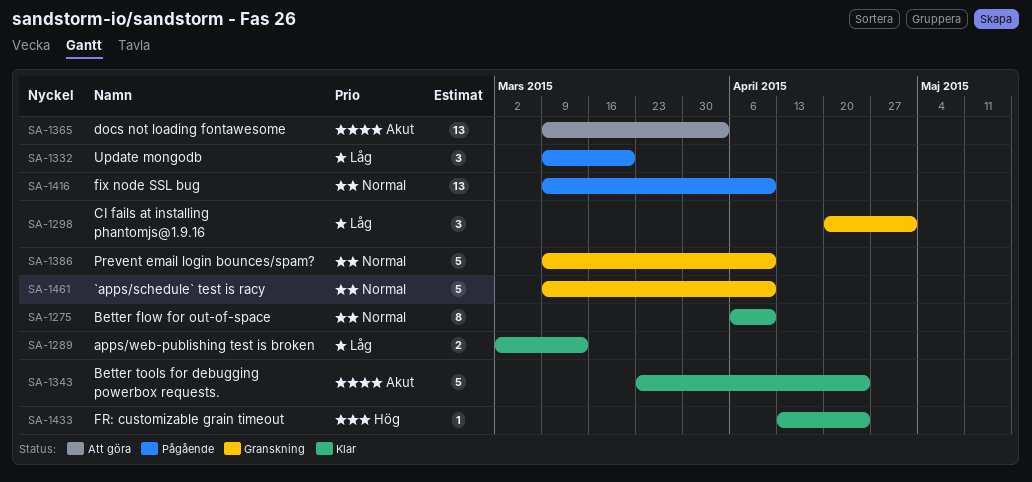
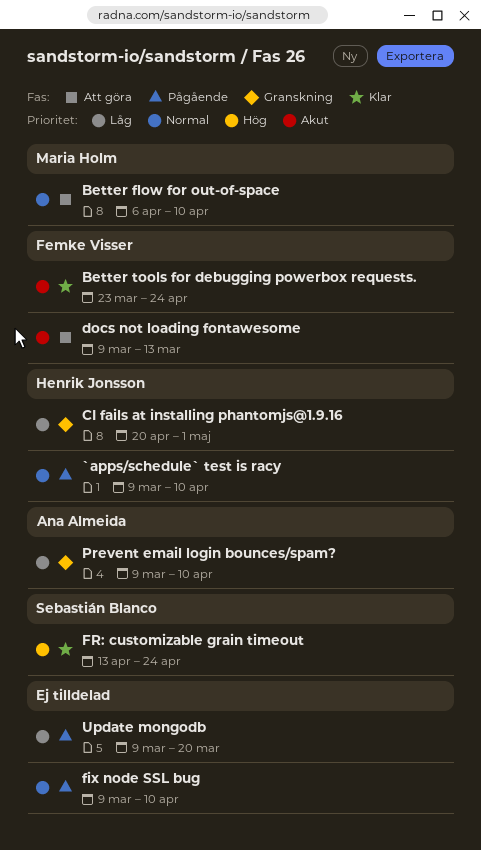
`apps/schedule` test is racy, status: Granskning -> Pågående
apps/web-publishing test is broken: present -> none
Better flow for out-of-space, status: Klar -> Att göra
docs not loading fontawesome, due: Apr 3 -> Mar 13
Prevent email login bounces/spam?, priority: Normal -> Låg

